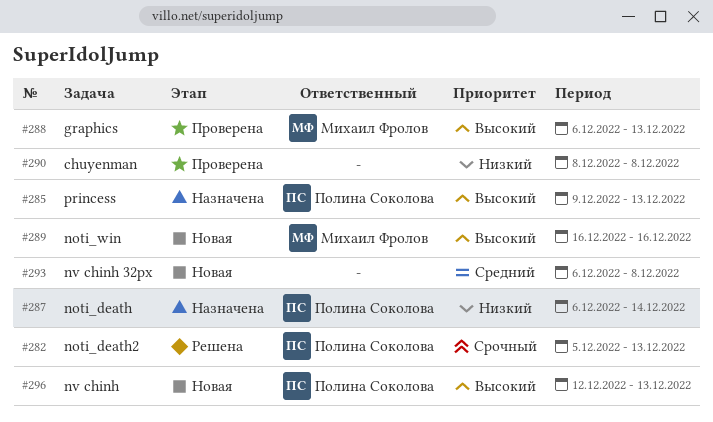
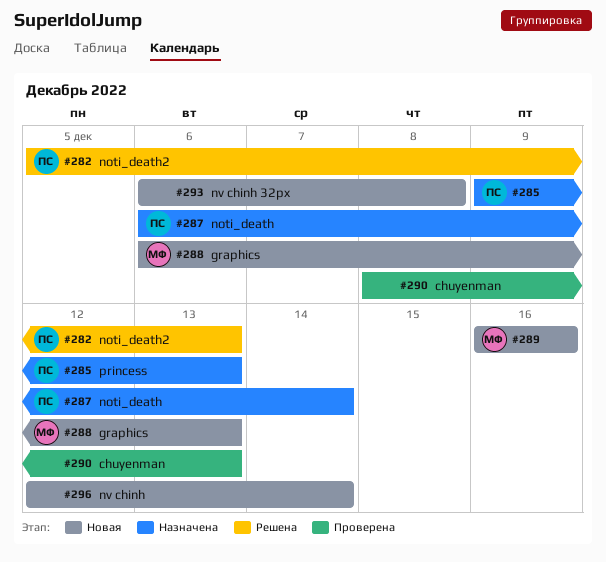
#288, status: Проверена -> Новая
#290, due: Dec 8 -> Dec 13
#296, owner: Полина Соколова -> none
#296, due: Dec 13 -> Dec 14

